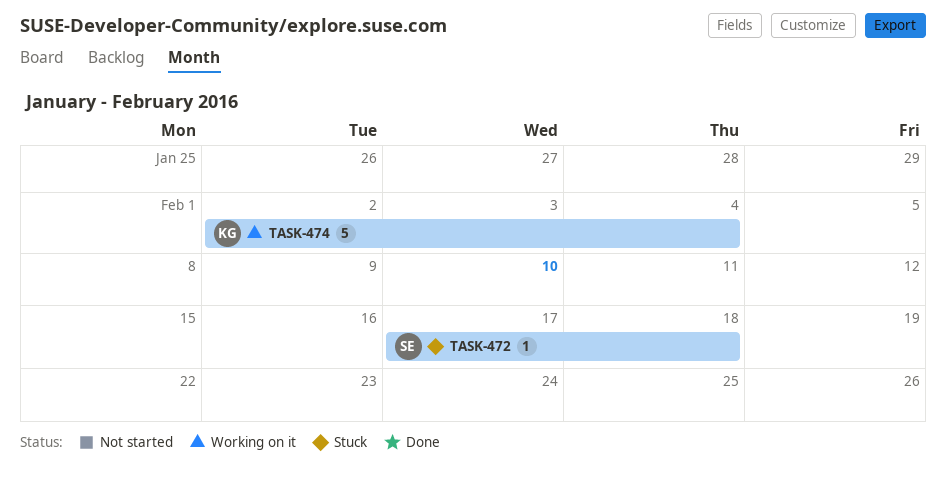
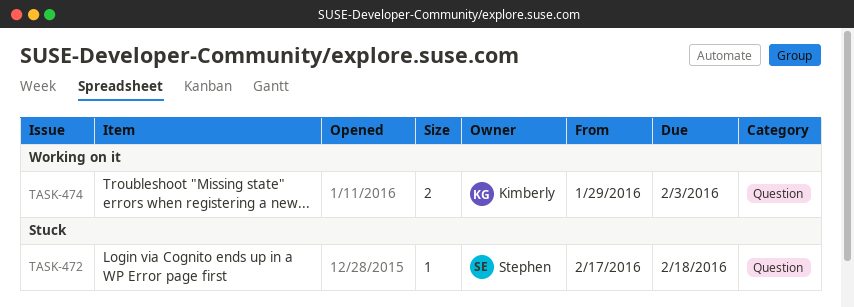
TASK-474, estimate: 5 -> 2
TASK-474, start: Feb 2 -> Jan 29
TASK-474, due: Feb 4 -> Feb 3

